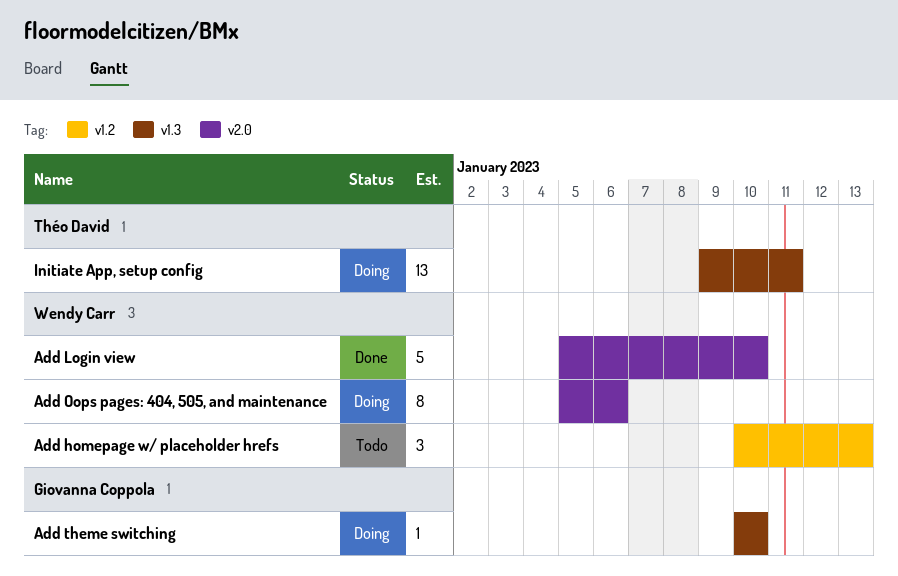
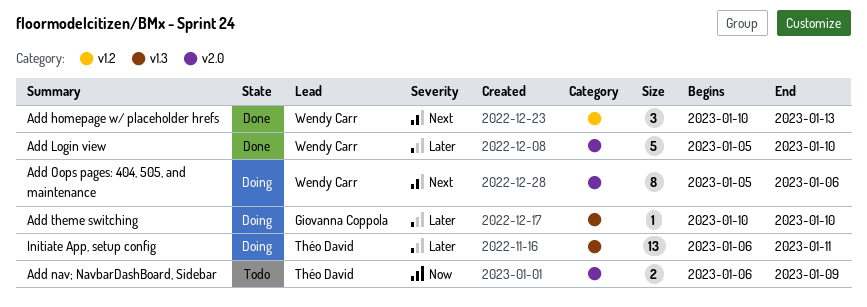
Add homepage w/ placeholder hrefs, status: Todo -> Done
Add nav; NavbarDashBoard, Sidebar: none -> present
Initiate App, setup config, start: Jan 9 -> Jan 6

